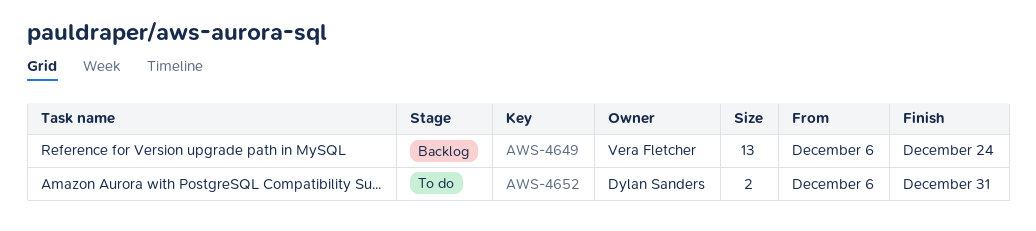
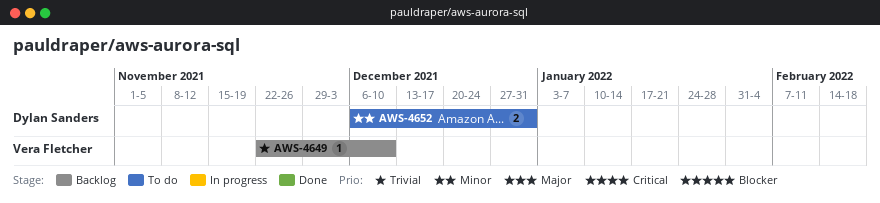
AWS-4649, estimate: 13 -> 1
AWS-4649, start: Dec 6 -> Nov 22
AWS-4649, due: Dec 24 -> Dec 10

